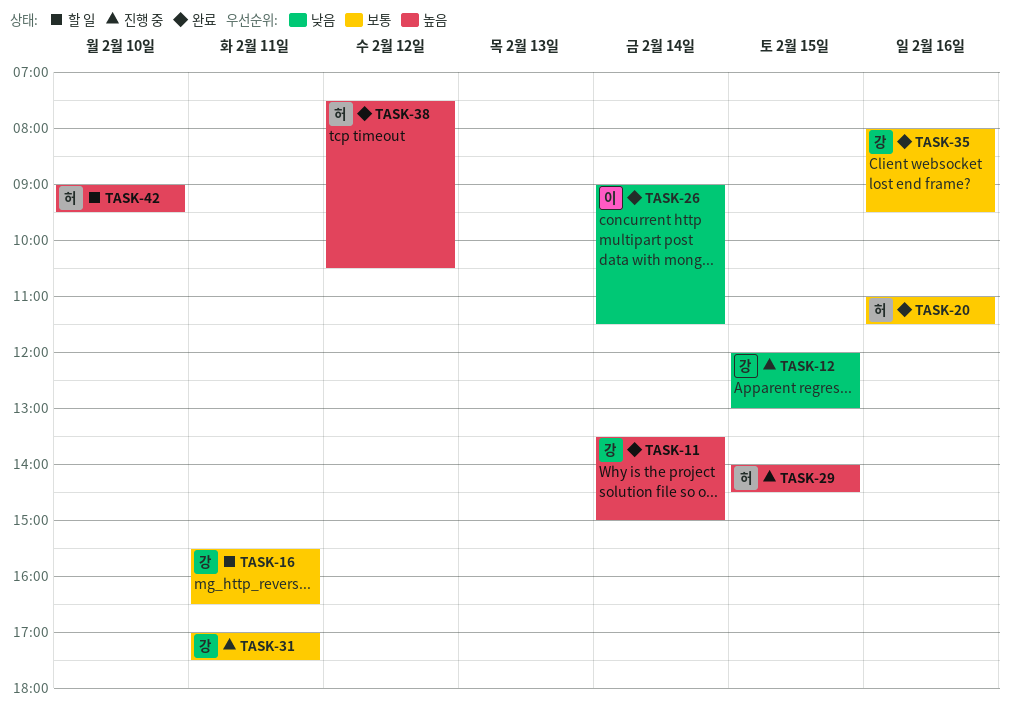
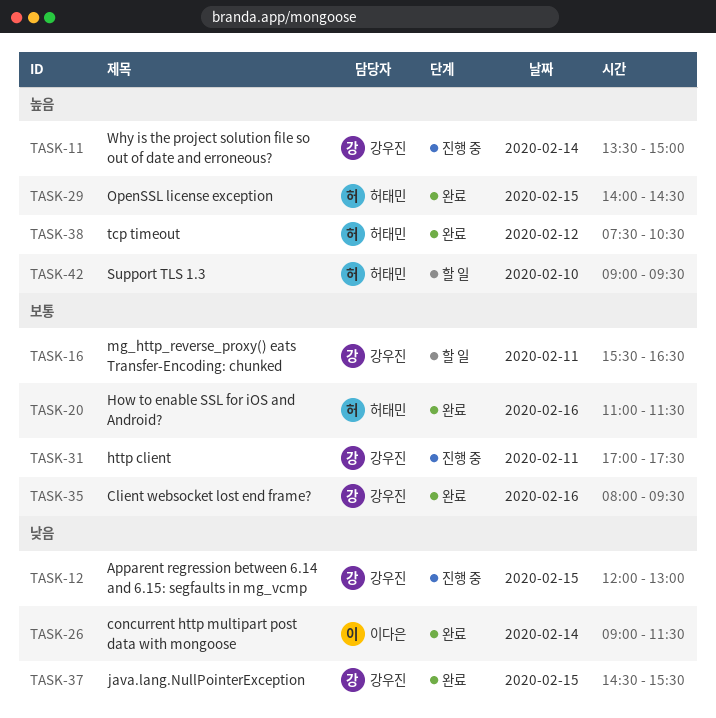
TASK-11, status: 완료 -> 진행 중
TASK-29, status: 진행 중 -> 완료
TASK-37: none -> present

